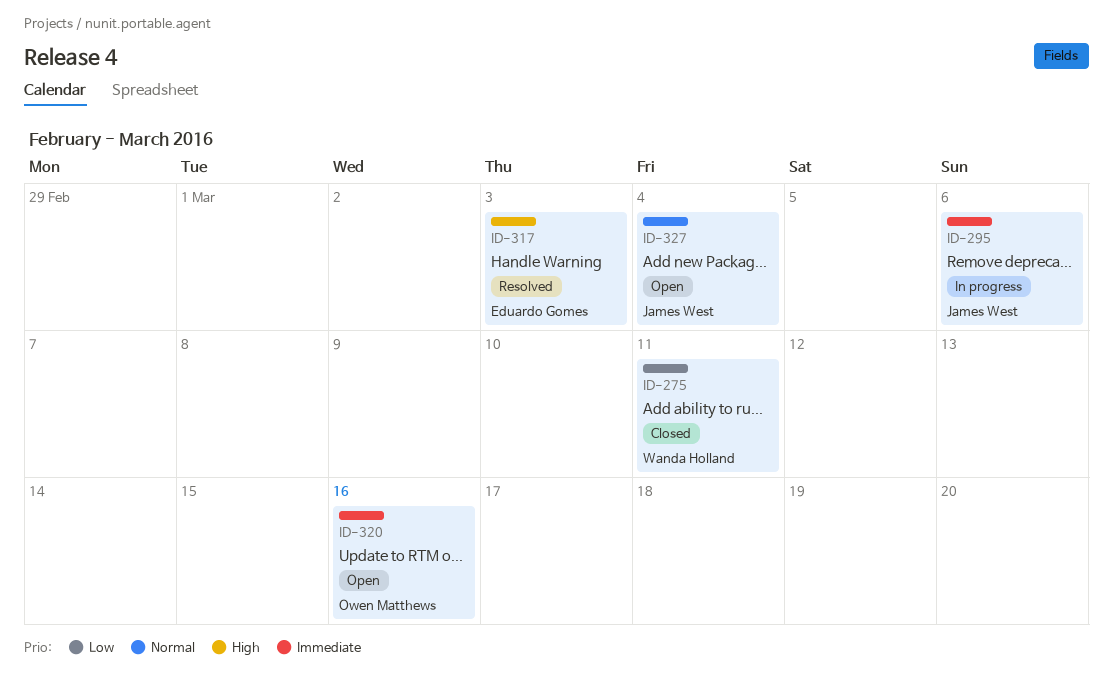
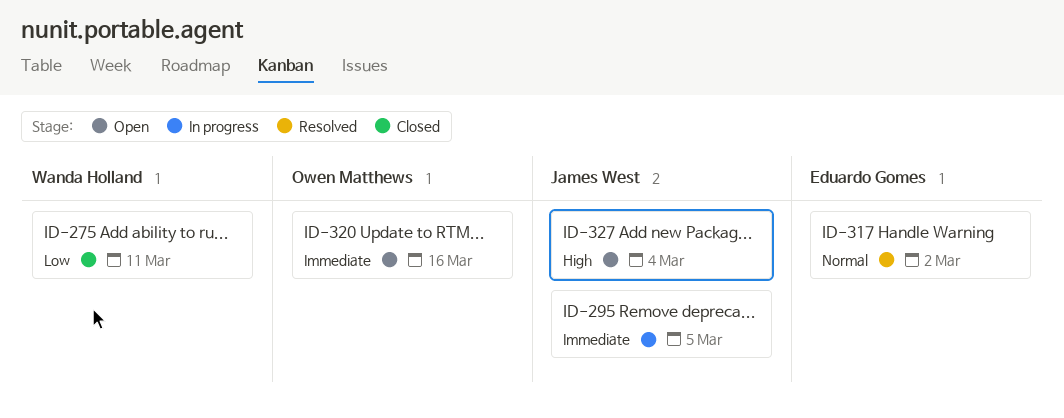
ID-295, due: Mar 6 -> Mar 5
ID-317, priority: High -> Normal
ID-317, due: Mar 3 -> Mar 2
ID-327, priority: Normal -> High

